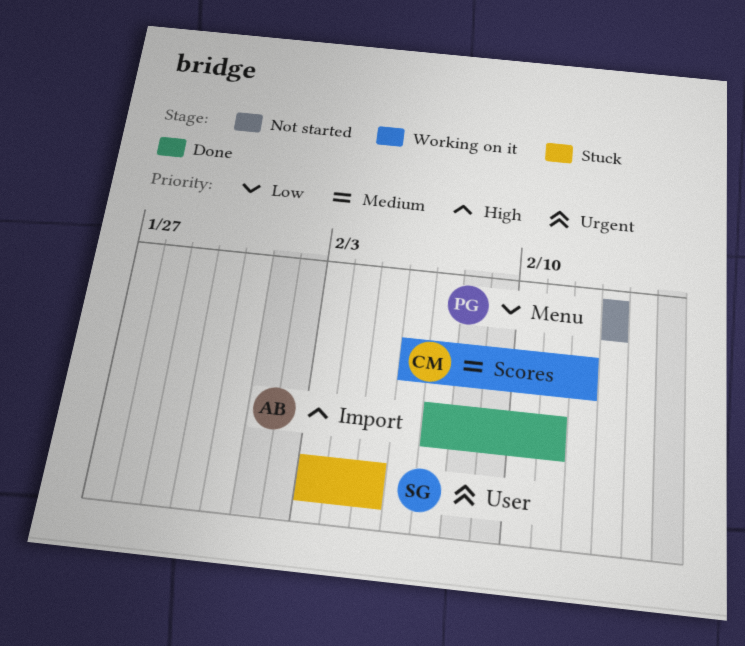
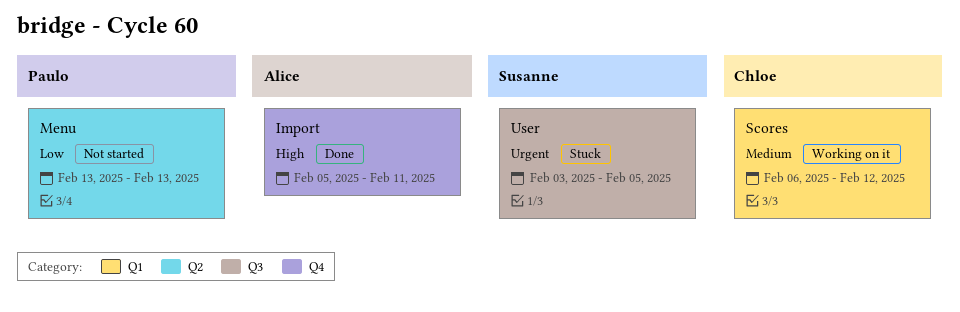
Import, start: Feb 7 -> Feb 5

